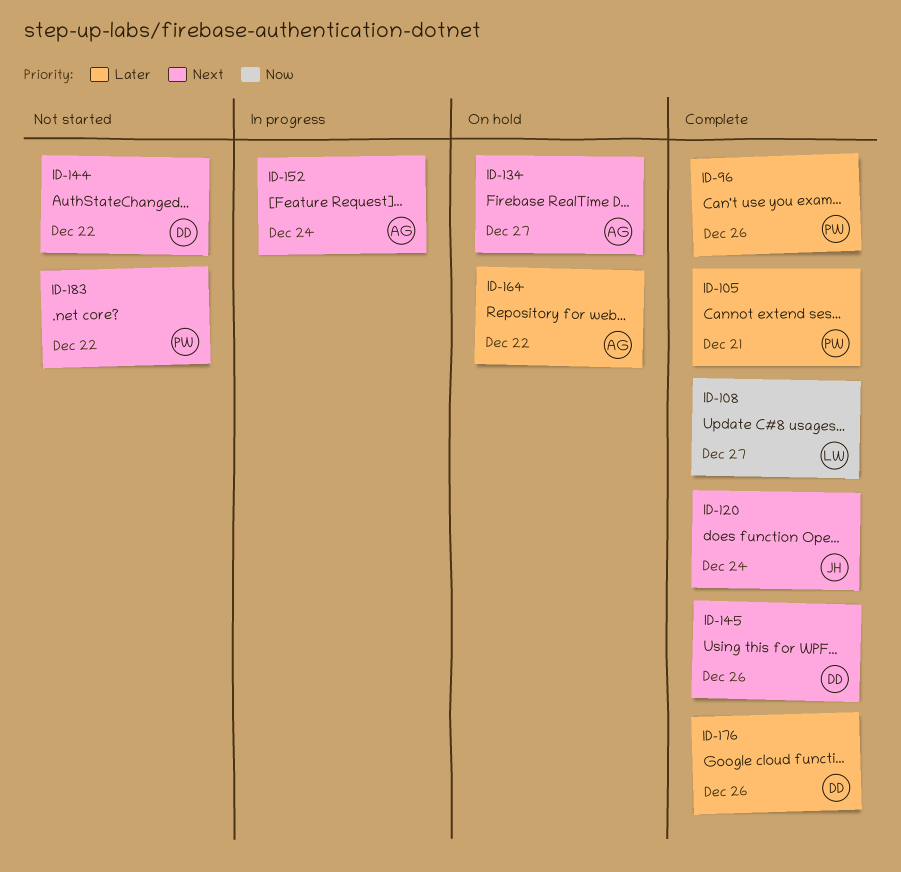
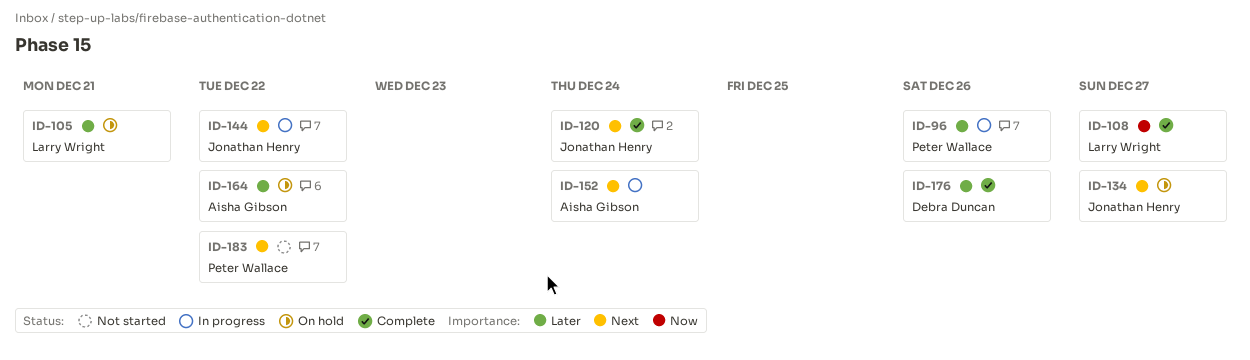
ID-96, status: Complete -> In progress
ID-105, status: Complete -> On hold
ID-105, owner: Peter Wallace -> Larry Wright
ID-134, owner: Aisha Gibson -> Jonathan Henry
ID-144, status: Not started -> In progress
ID-144, owner: Debra Duncan -> Jonathan Henry
ID-145: present -> none

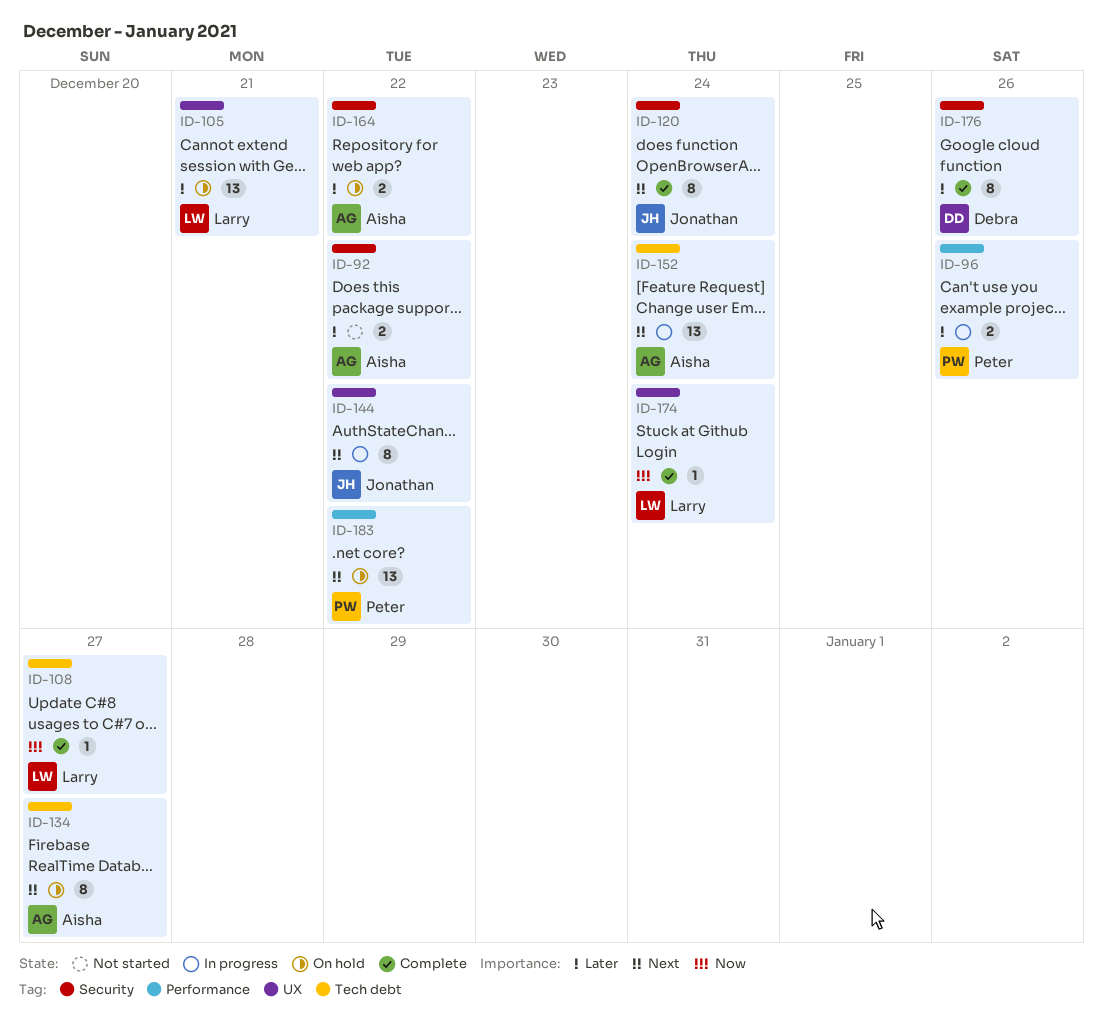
ID-92: none -> present
ID-134, owner: Jonathan Henry -> Aisha Gibson
ID-174: none -> present
ID-183, status: Not started -> On hold

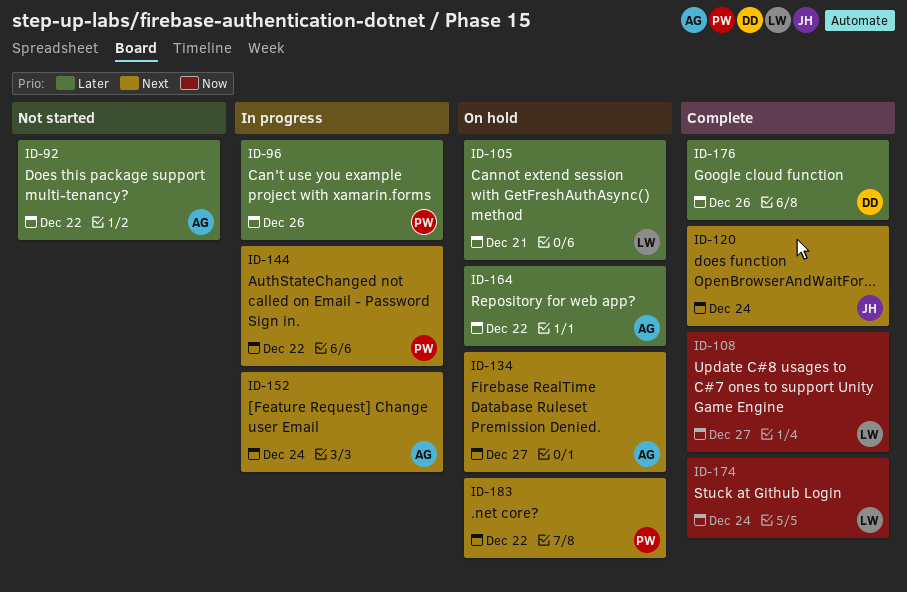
ID-144, owner: Jonathan -> Peter

